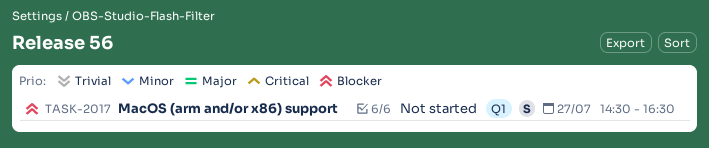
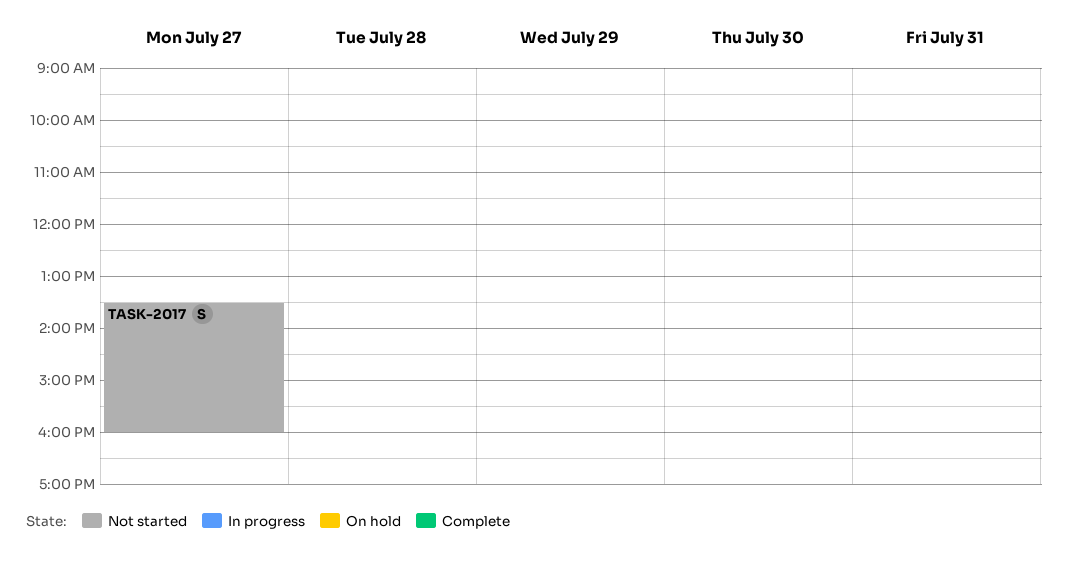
TASK-2017, begins: 14:30 -> 13:30
TASK-2017, ends: 16:30 -> 16:00

